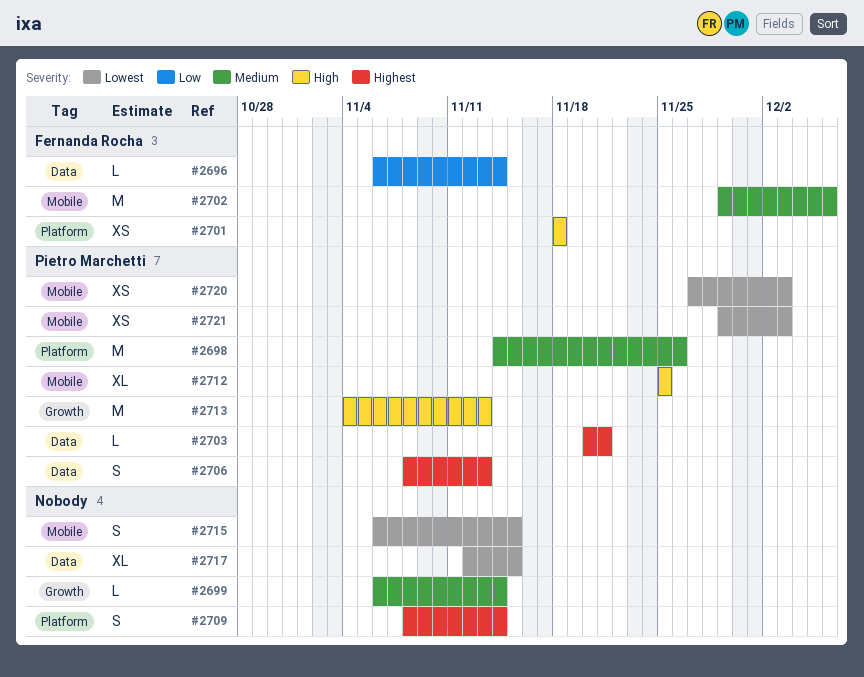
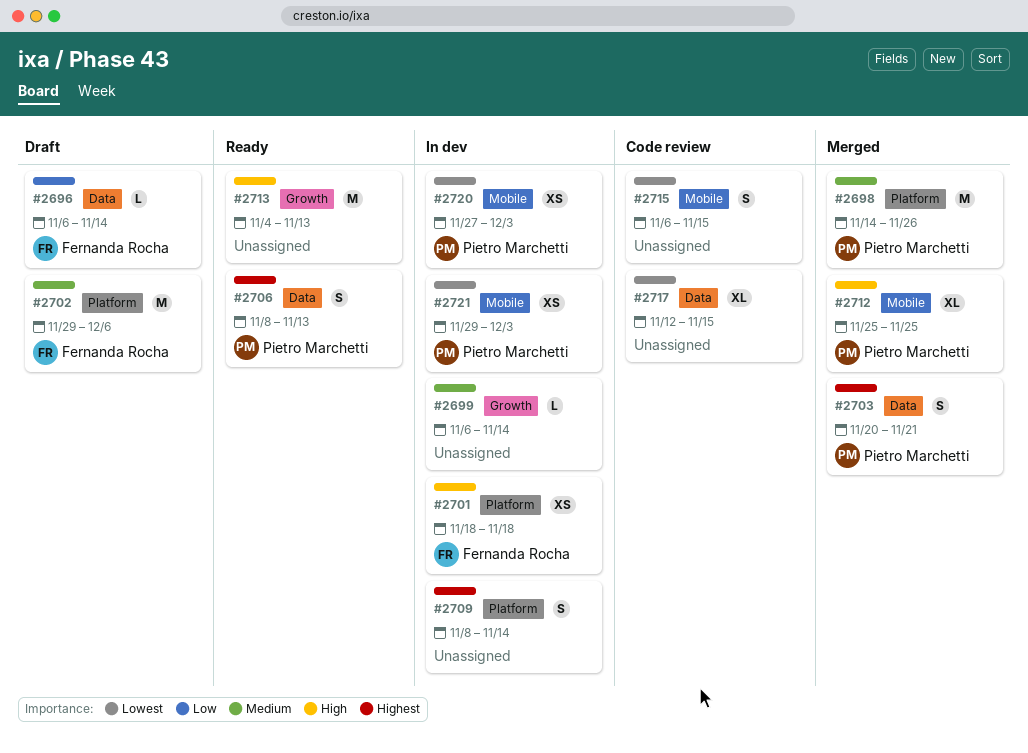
#2702, label: Mobile -> Platform
#2703, estimate: L -> S
#2713, owner: Pietro Marchetti -> none

